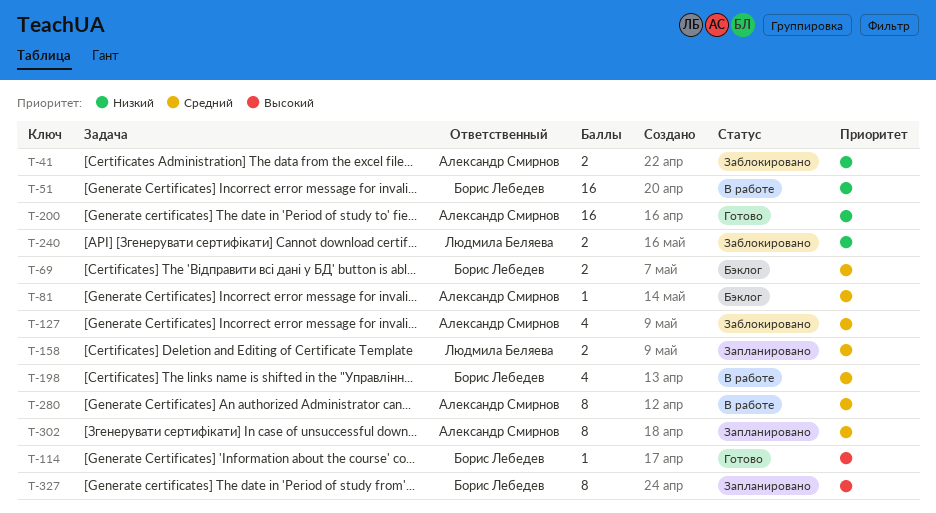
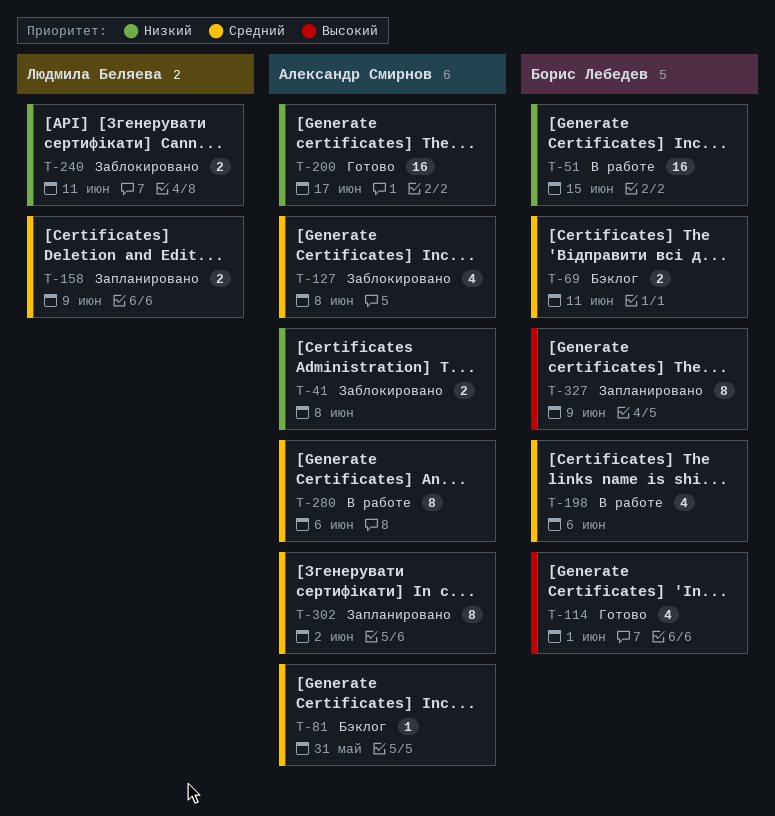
T-114, estimate: 1 -> 4

